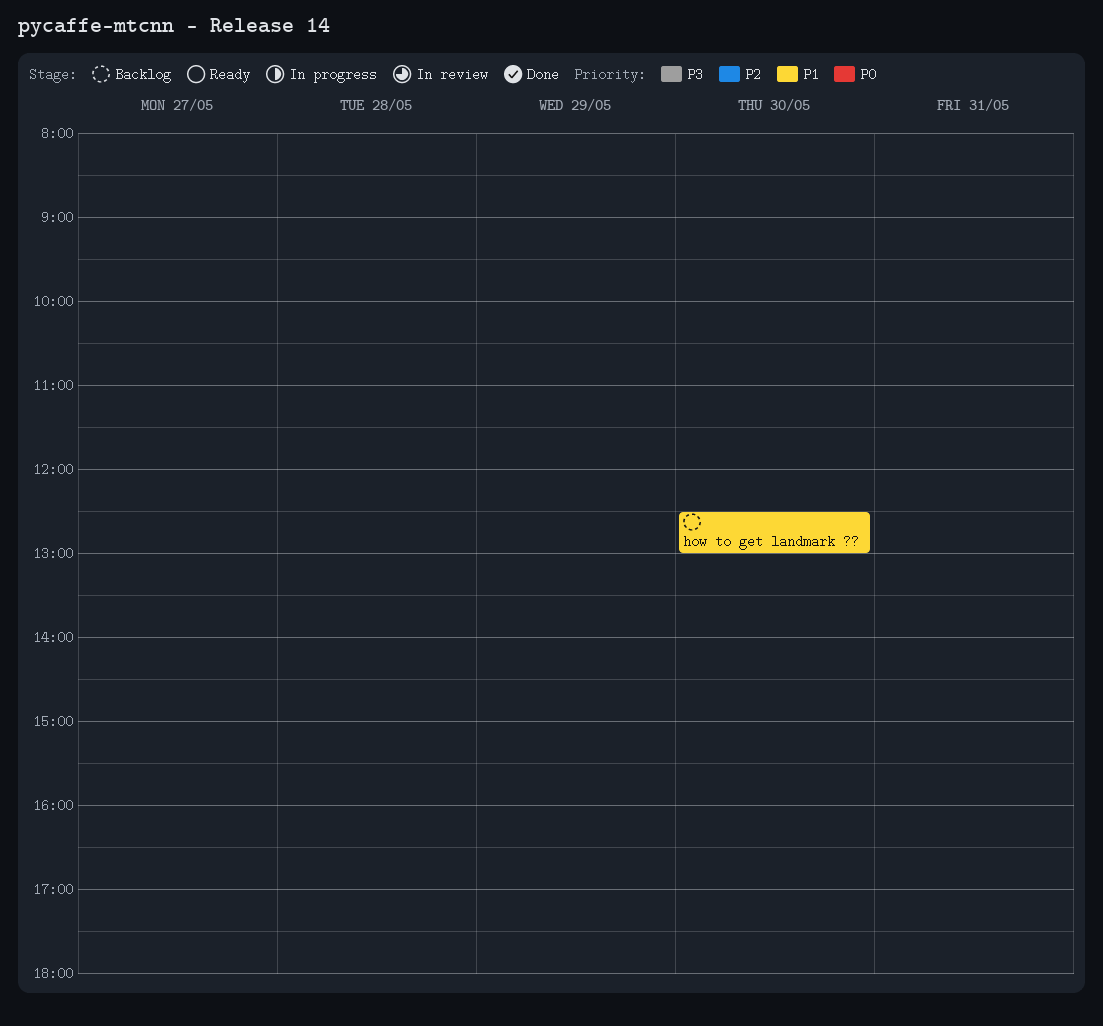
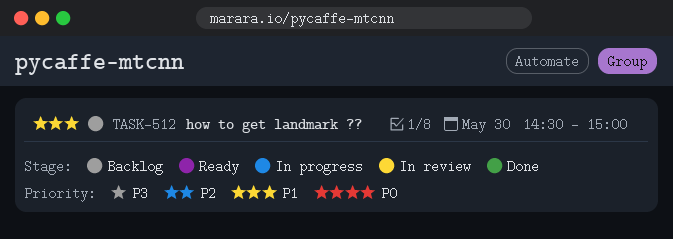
how to get landmark ??, begins: 12:30 -> 14:30
how to get landmark ??, ends: 13:00 -> 15:00

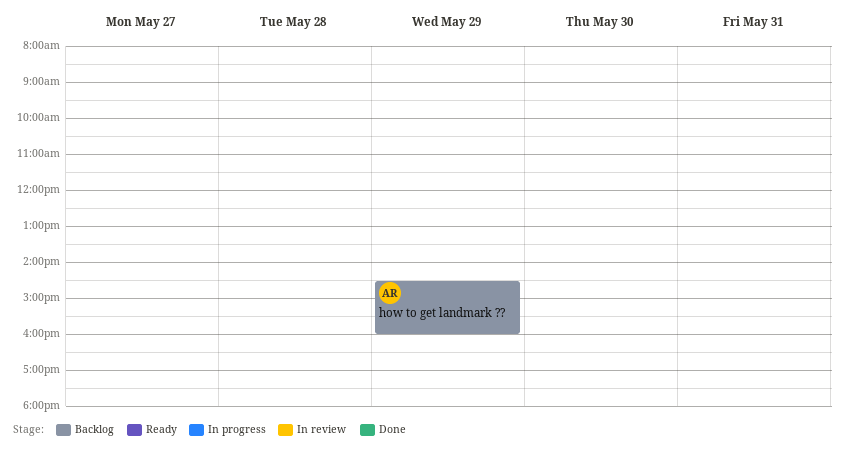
how to get landmark ??, day: May 30 -> May 29
how to get landmark ??, ends: 15:00 -> 16:00

